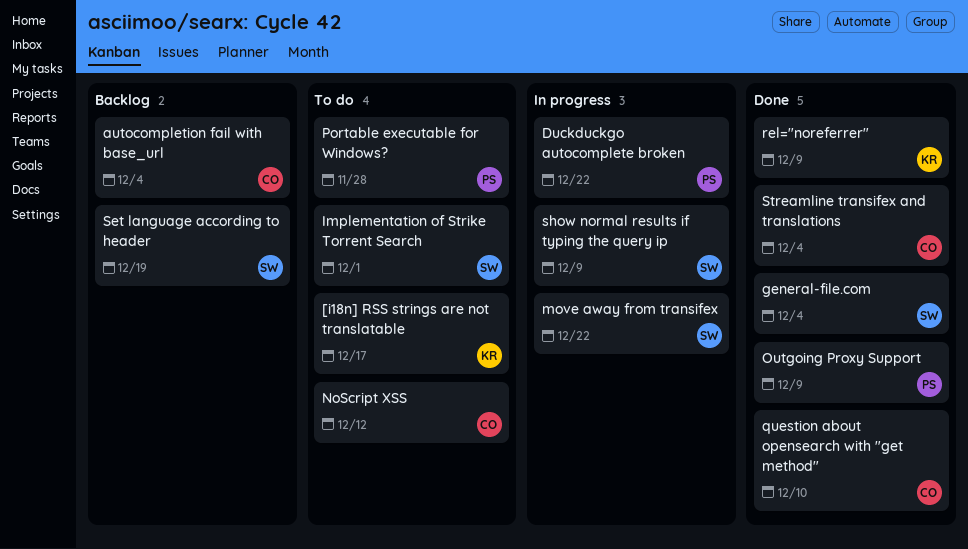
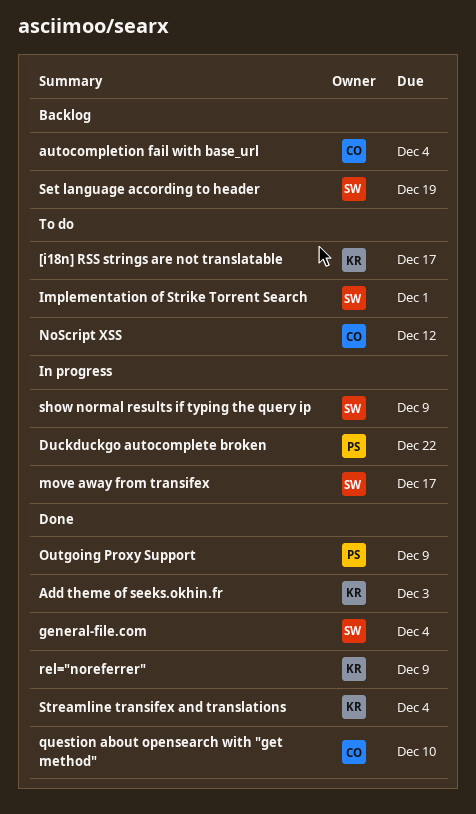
Add theme of seeks.okhin.fr: none -> present
move away from transifex, due: Dec 22 -> Dec 17
Portable executable for Windows?: present -> none
Streamline transifex and translations, owner: CO -> KR

